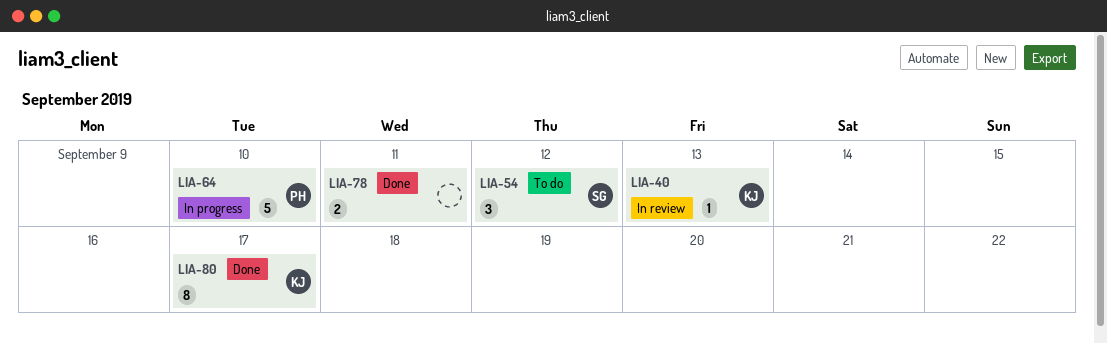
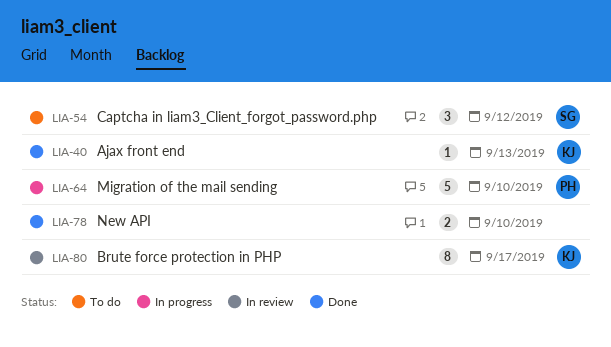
LIA-40, status: In review -> Done
LIA-78, due: Sep 11 -> Sep 10
LIA-80, status: Done -> In review

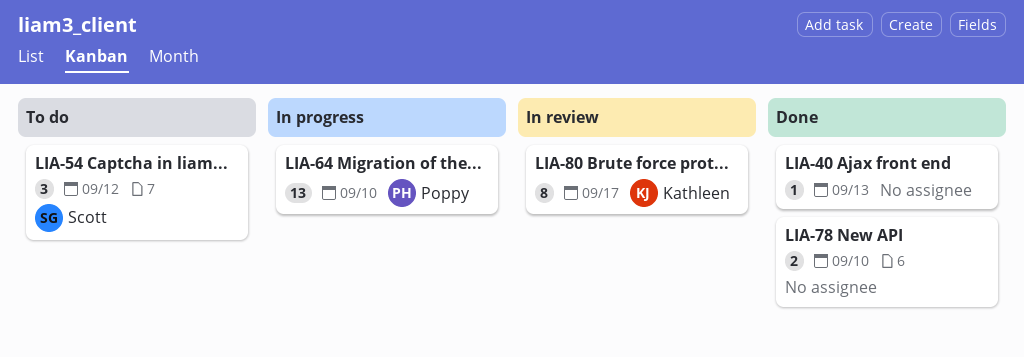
LIA-40, owner: Kathleen -> none
LIA-64, estimate: 5 -> 13

